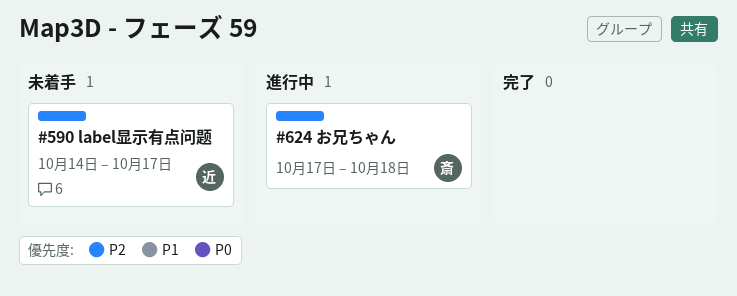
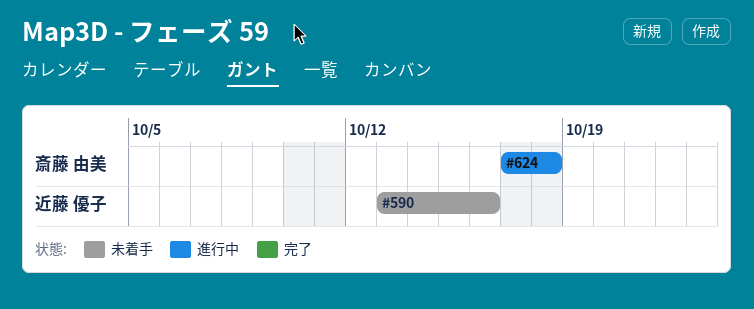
#590, start: Oct 14 -> Oct 13
#590, due: Oct 17 -> Oct 16

